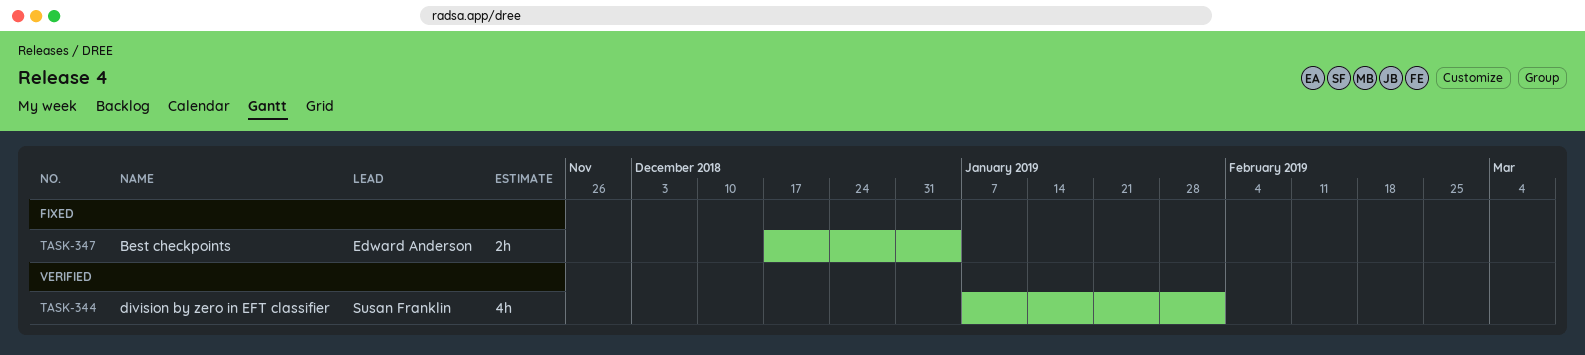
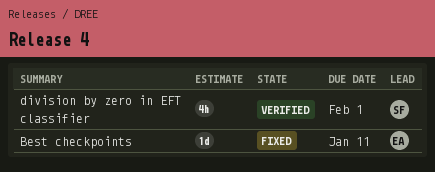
Best checkpoints, estimate: 2h -> 1d
Best checkpoints, due: Jan 4 -> Jan 11

